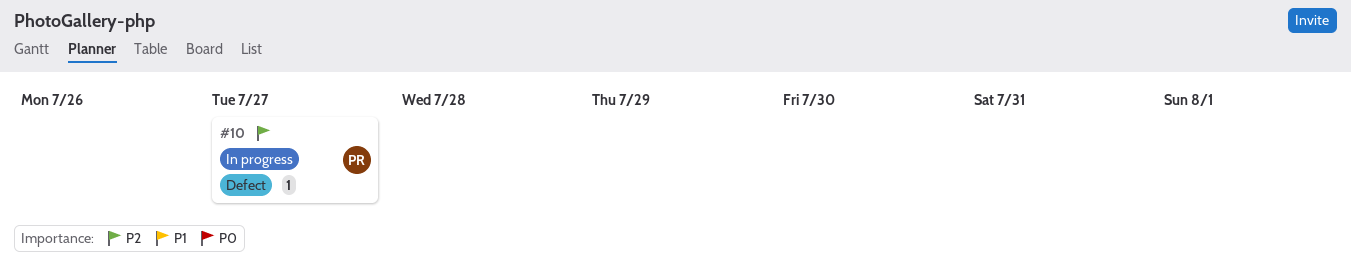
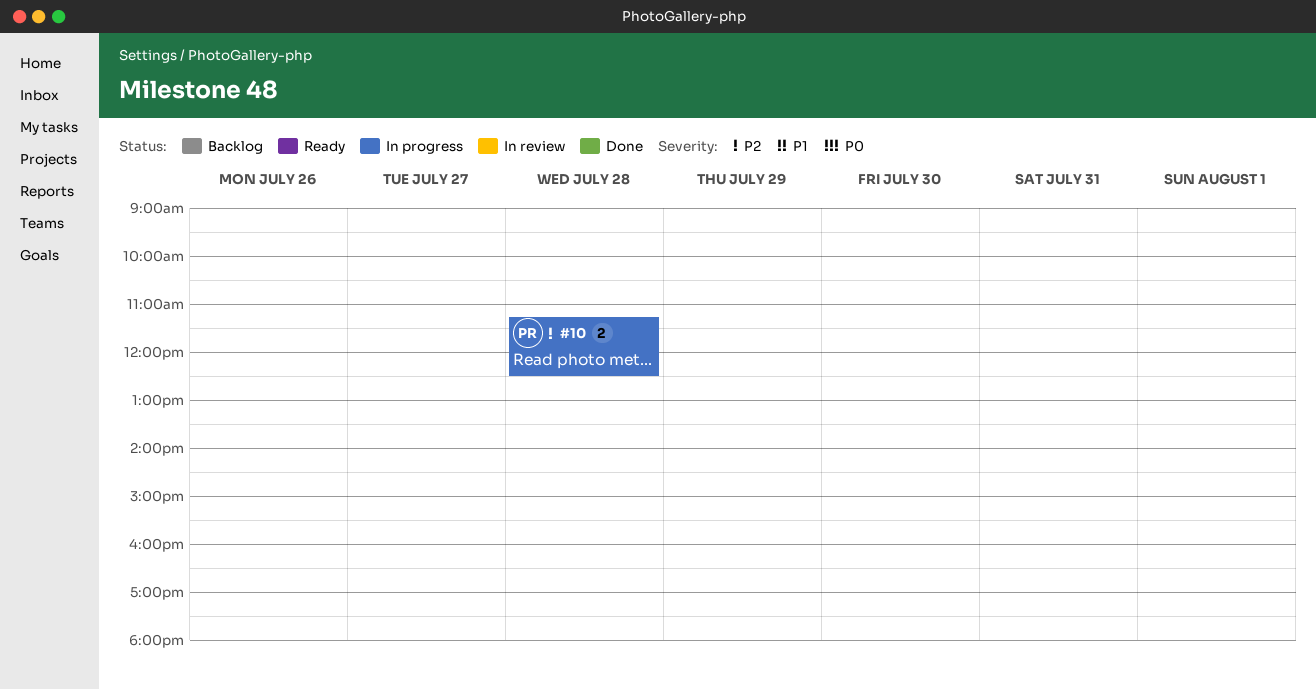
#10, estimate: 1 -> 2
#10, day: Jul 27 -> Jul 28

